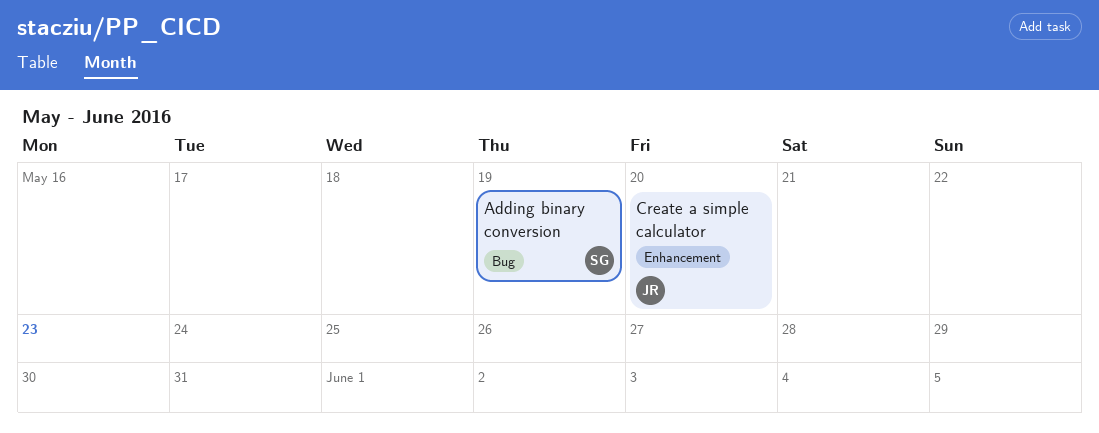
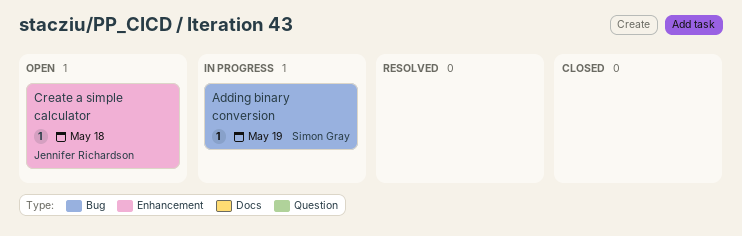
Create a simple calculator, due: May 20 -> May 18

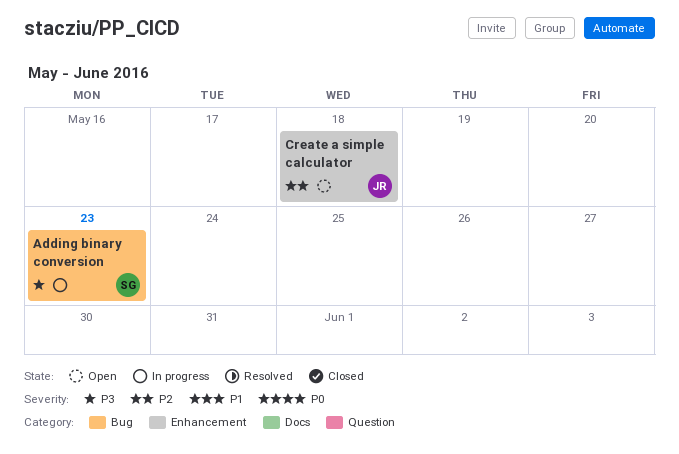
Adding binary conversion, due: May 19 -> May 23

